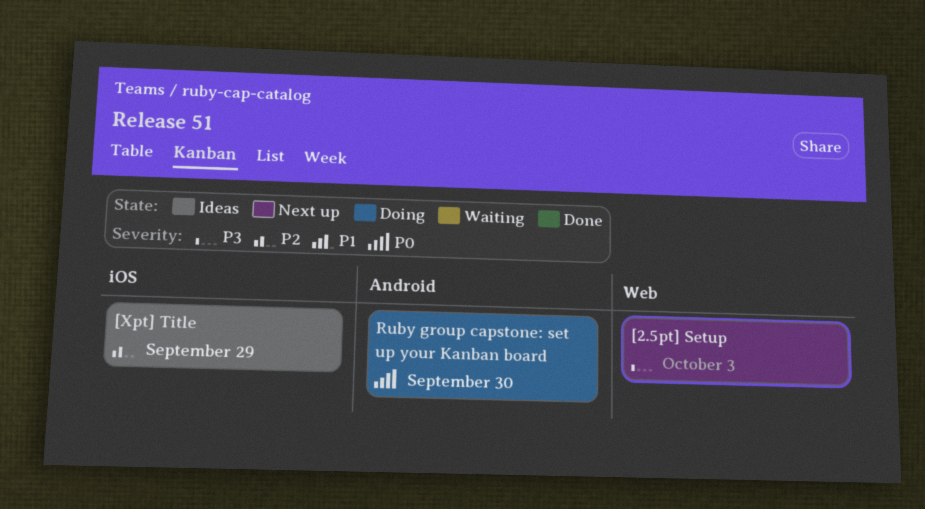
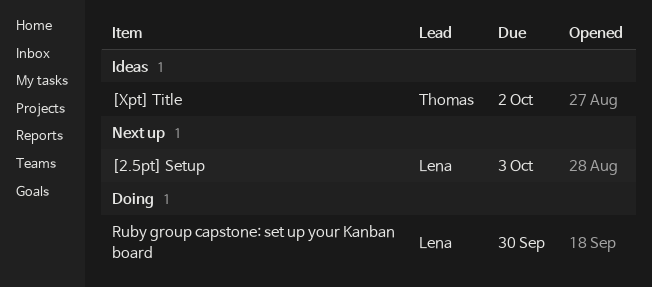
[Xpt] Title, due: Sep 29 -> Oct 2

